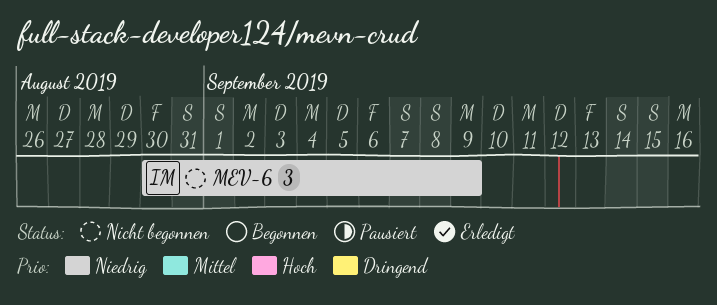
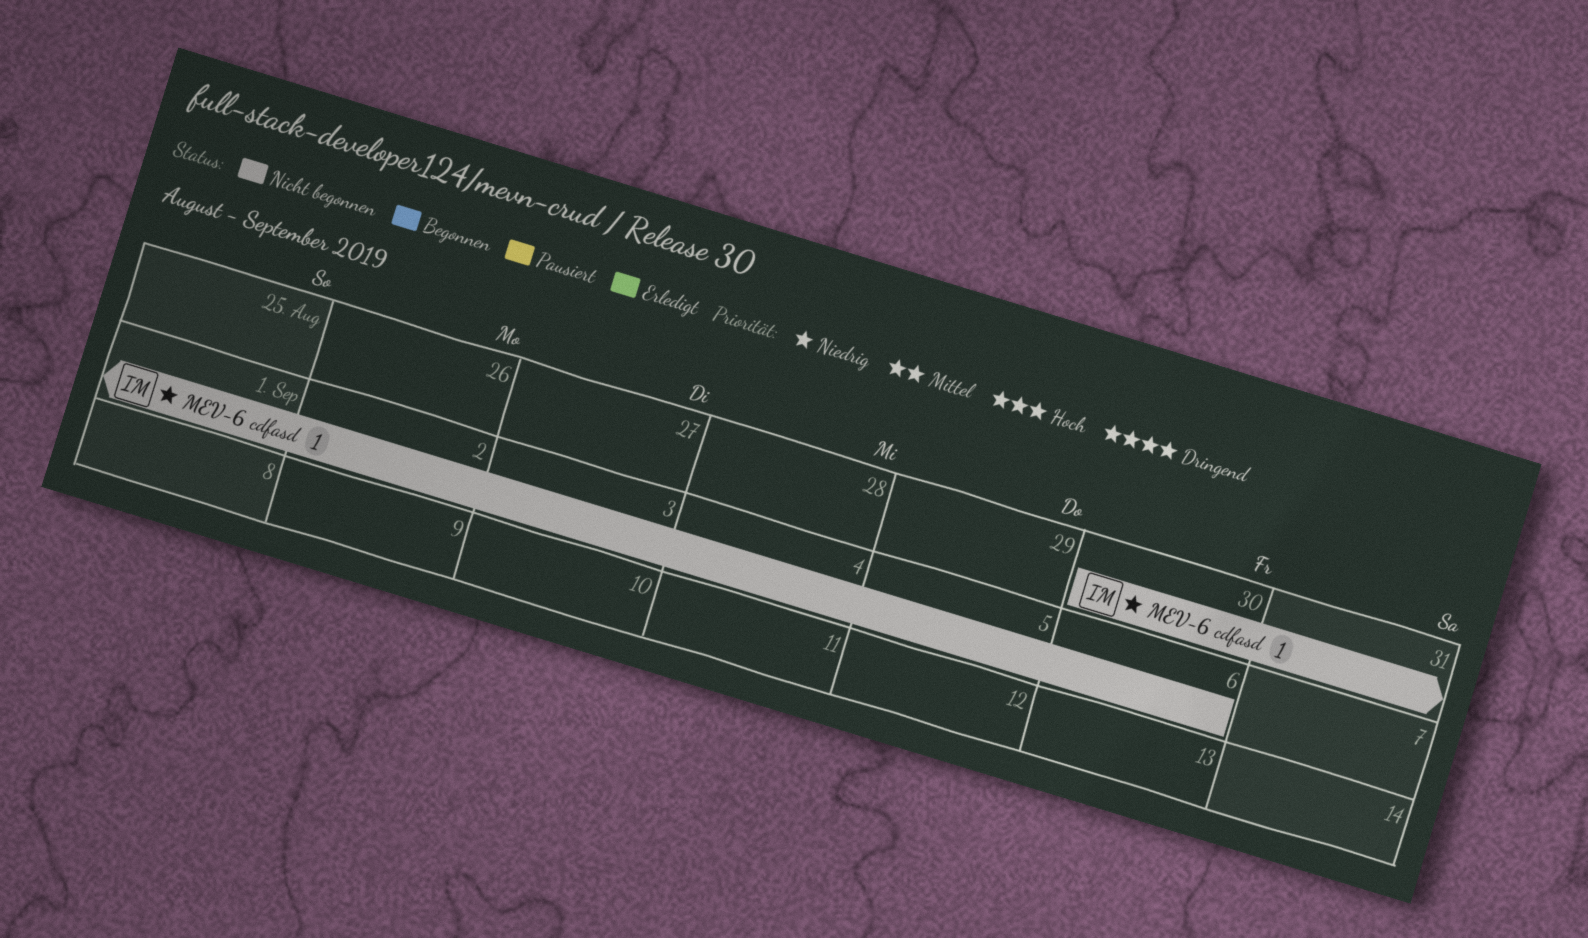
MEV-6, estimate: 3 -> 1
MEV-6, due: Sep 9 -> Sep 6

